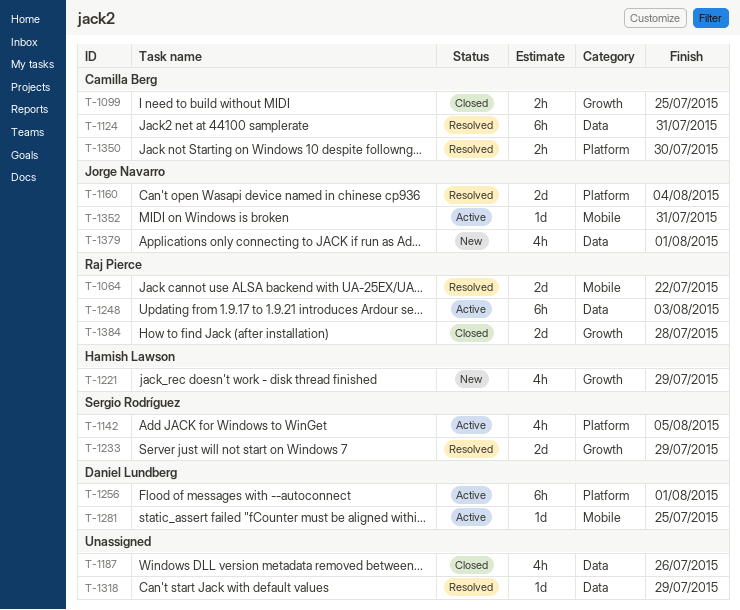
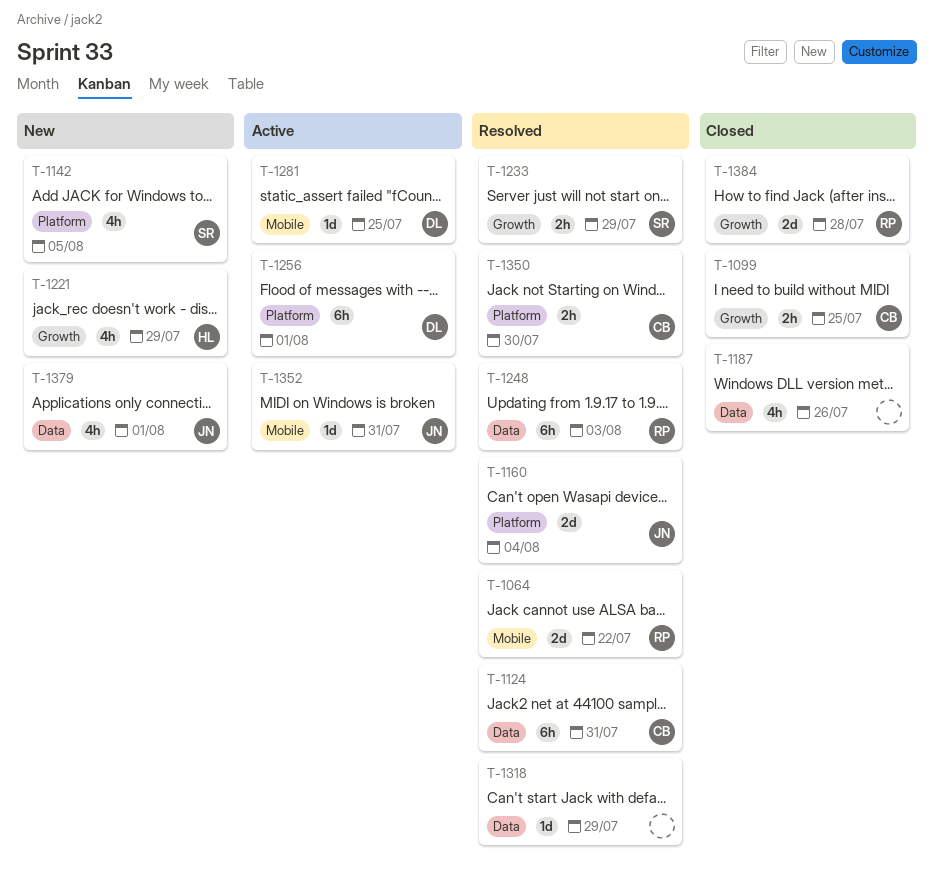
T-1142, status: Active -> New
T-1233, estimate: 2d -> 2h
T-1248, status: Active -> Resolved

